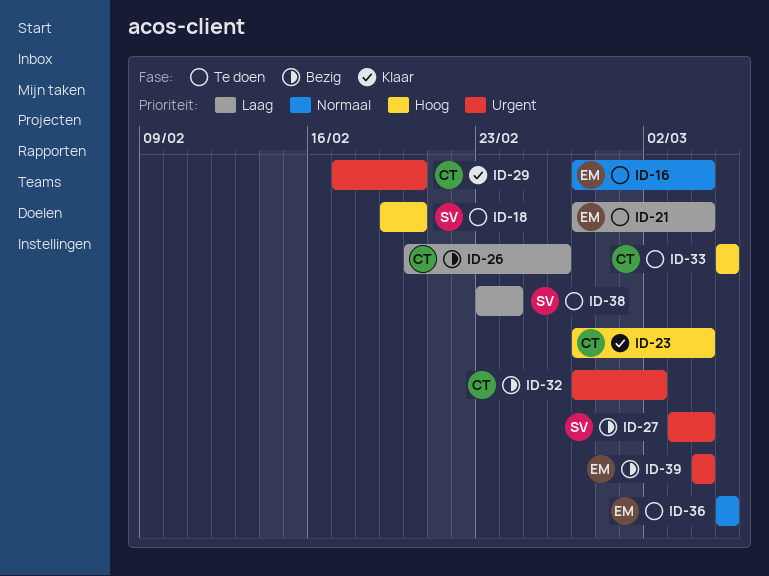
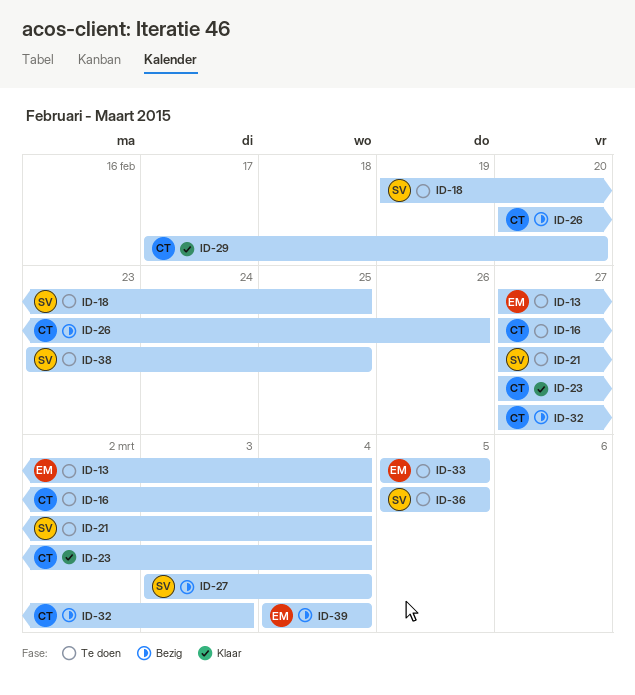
ID-13: none -> present
ID-16, owner: EM -> CT
ID-18, due: Feb 20 -> Feb 25
ID-21, owner: EM -> SV
ID-32, due: Mar 2 -> Mar 3
ID-33, owner: CT -> EM
ID-36, owner: EM -> SV
ID-38, due: Feb 24 -> Feb 25

